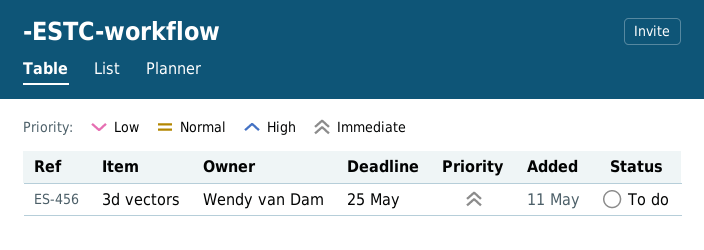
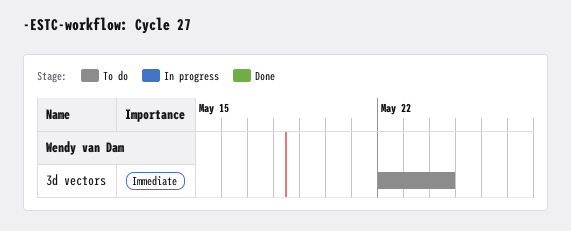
3d vectors, due: May 25 -> May 24

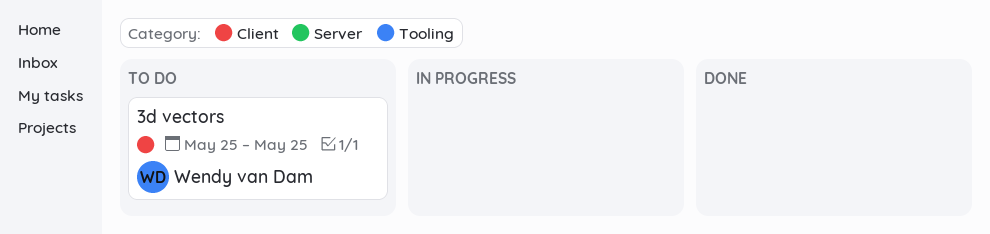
3d vectors, start: May 22 -> May 25
3d vectors, due: May 24 -> May 25

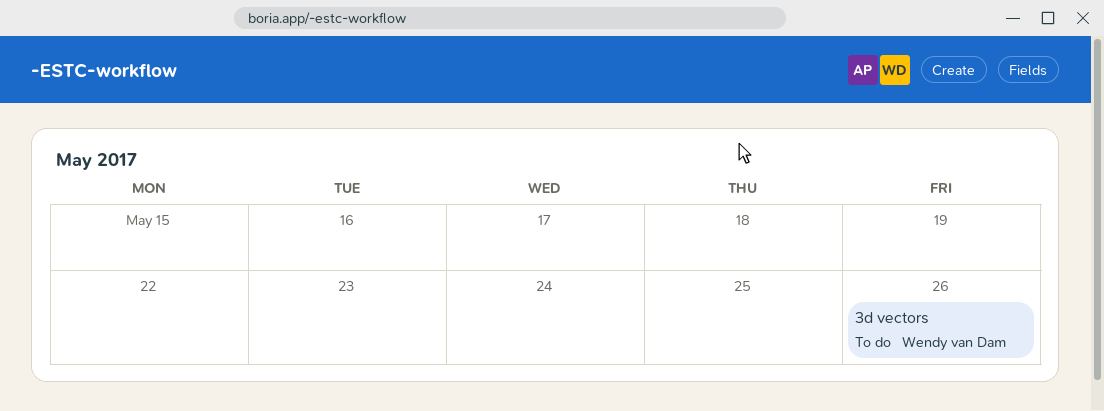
3d vectors, due: May 25 -> May 26

